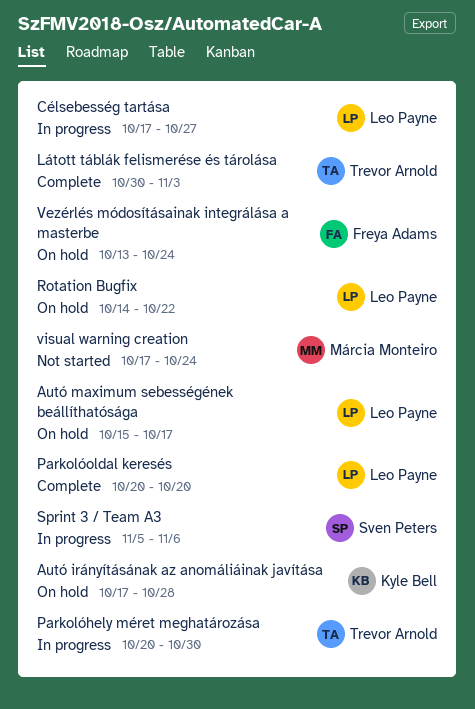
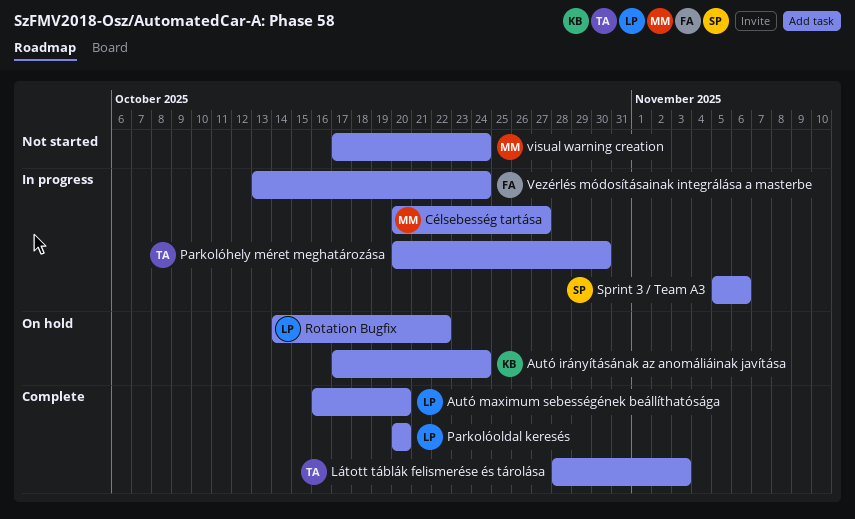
Autó irányításának az anomáliáinak javítása, due: Oct 28 -> Oct 24
Autó maximum sebességének beállíthatósága, status: On hold -> Complete
Autó maximum sebességének beállíthatósága, start: Oct 15 -> Oct 16
Autó maximum sebességének beállíthatósága, due: Oct 17 -> Oct 20
Célsebesség tartása, owner: Leo Payne -> Márcia Monteiro
Célsebesség tartása, start: Oct 17 -> Oct 20
Látott táblák felismerése és tárolása, start: Oct 30 -> Oct 28
Vezérlés módosításainak integrálása a masterbe, status: On hold -> In progress

